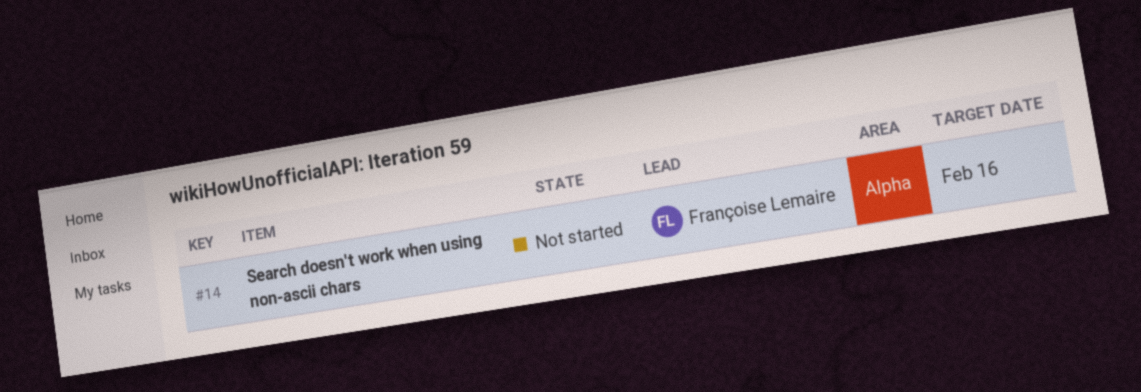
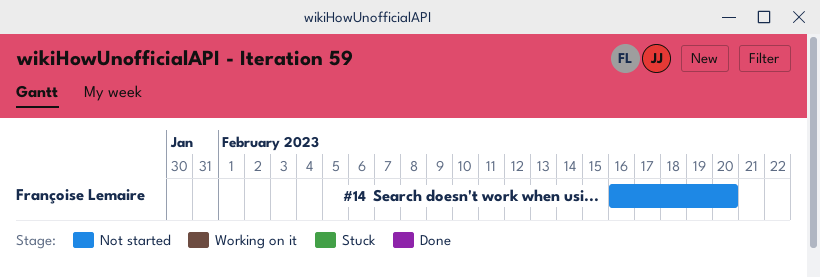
#14, due: Feb 16 -> Feb 20

